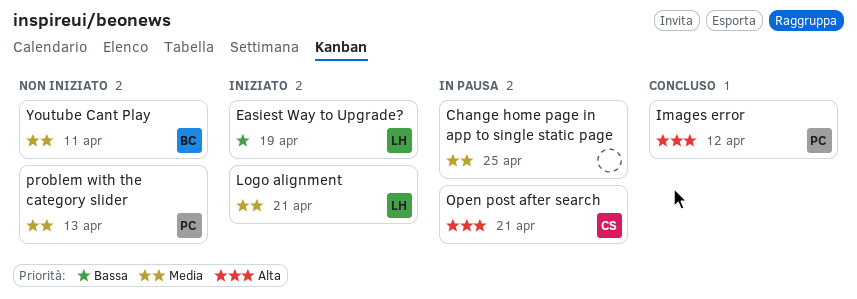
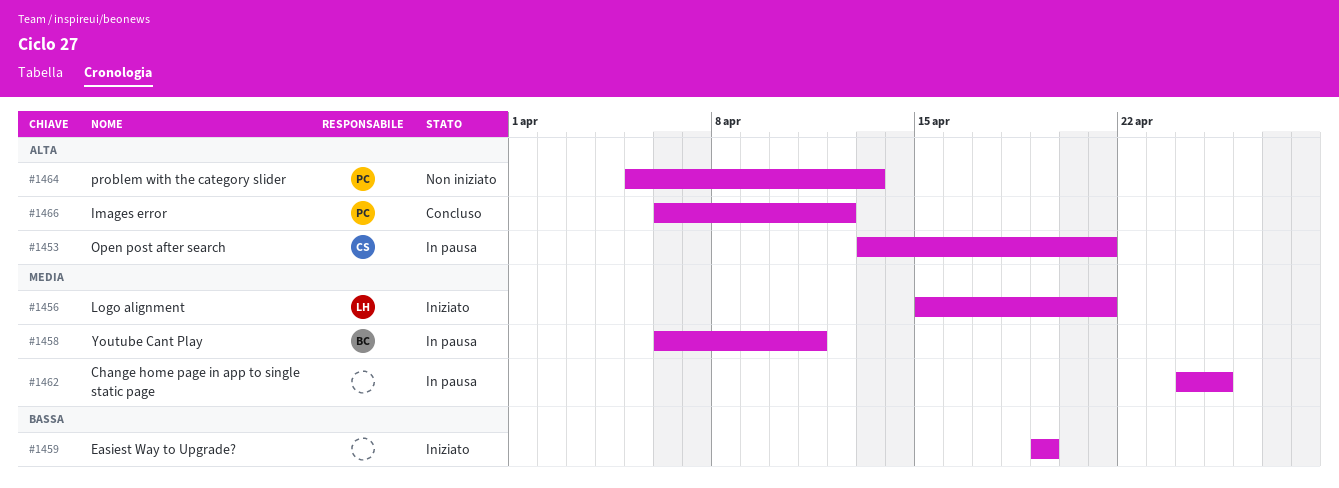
Easiest Way to Upgrade?, owner: LH -> none
problem with the category slider, priority: Media -> Alta
Youtube Cant Play, status: Non iniziato -> In pausa

